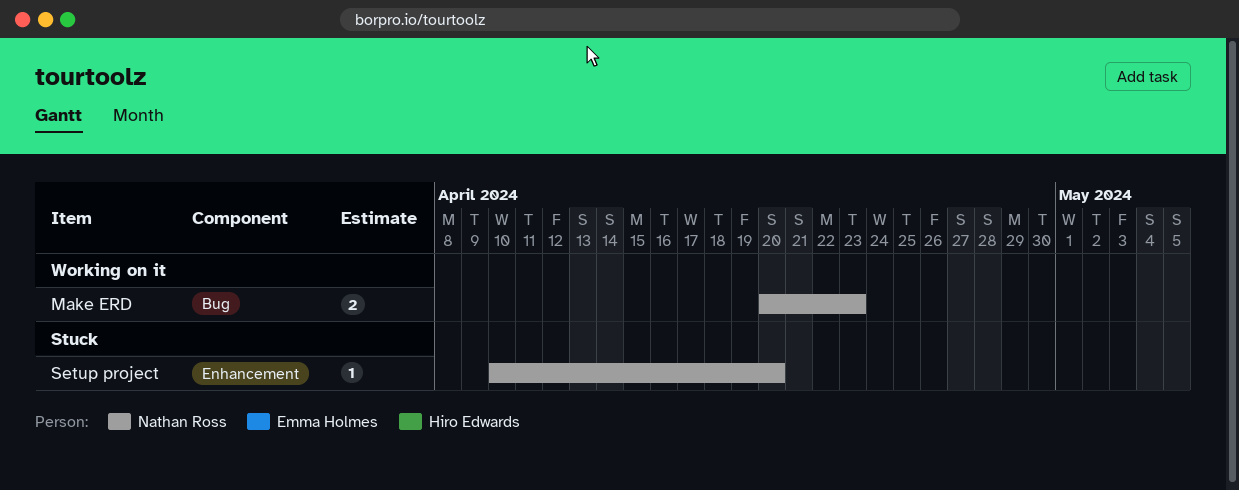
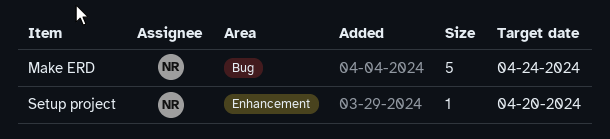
Make ERD, estimate: 2 -> 5
Make ERD, due: Apr 23 -> Apr 24

